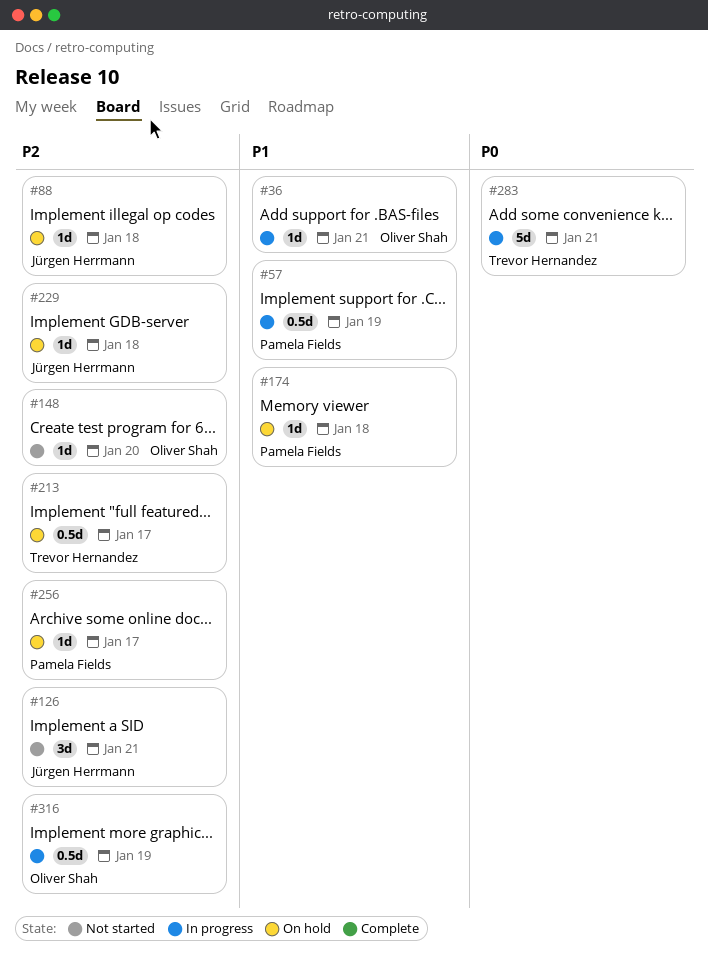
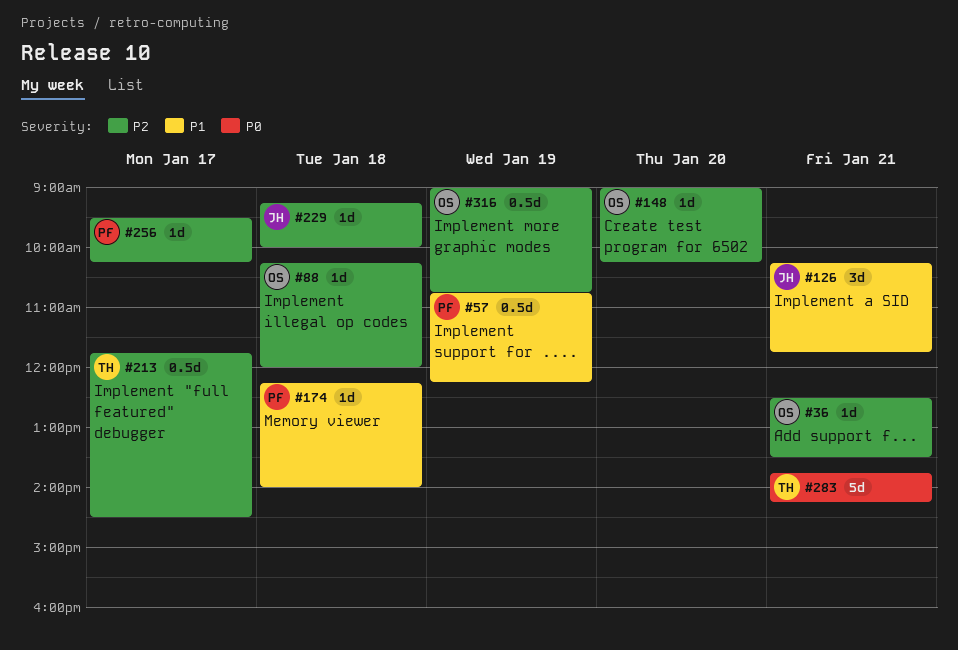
#36, priority: P1 -> P2
#88, owner: Jürgen Herrmann -> Oliver Shah
#126, priority: P2 -> P1

